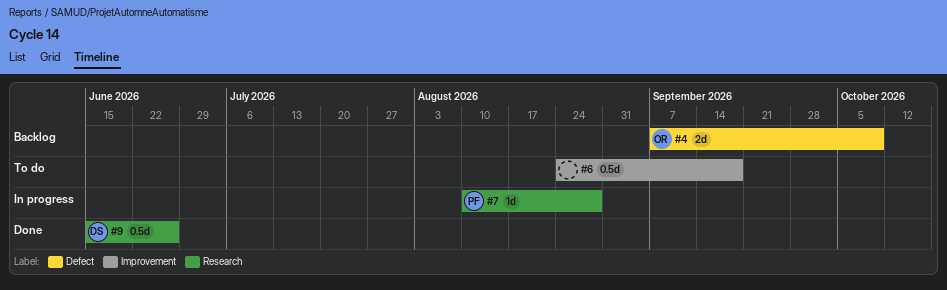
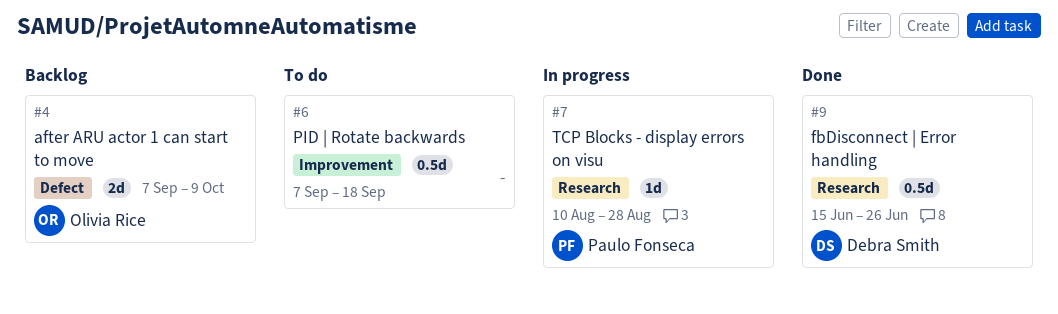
#6, start: Aug 24 -> Sep 7

